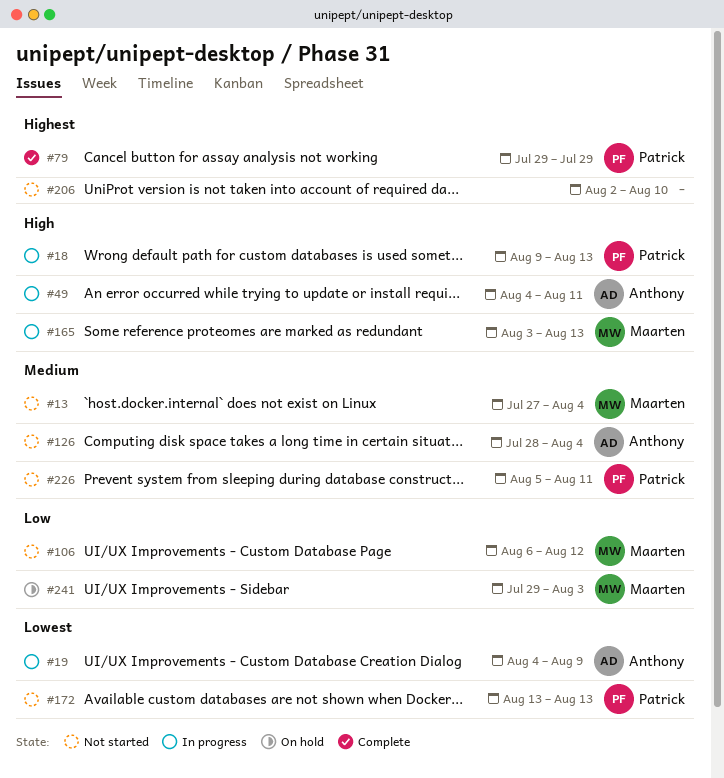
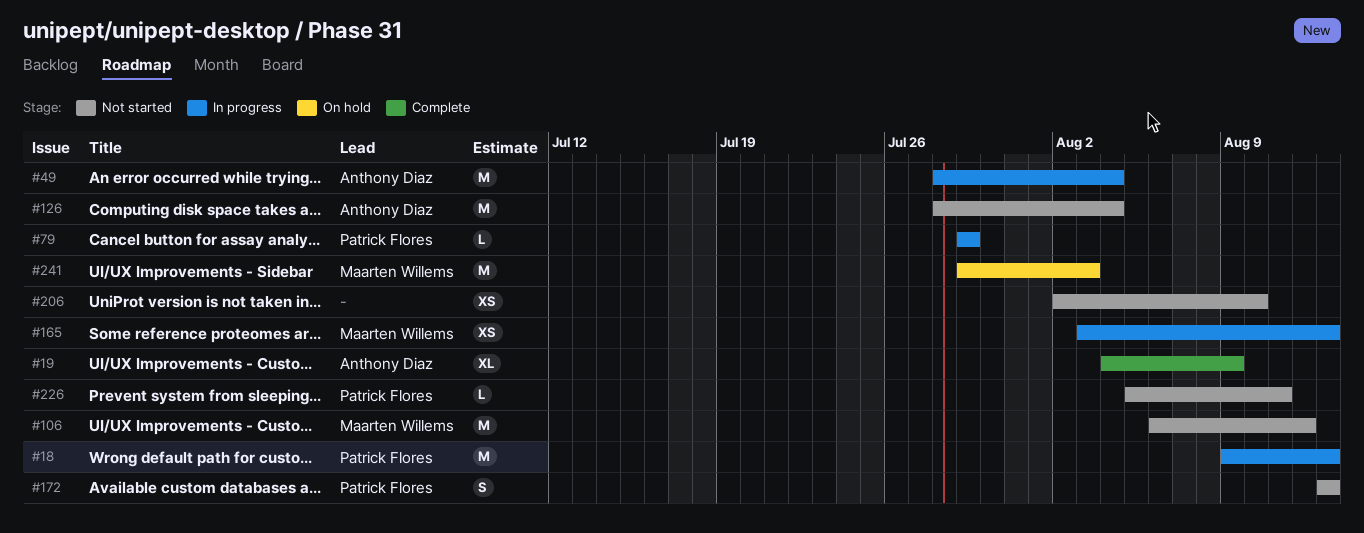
#13: present -> none
#19, status: In progress -> Complete
#49, start: Aug 4 -> Jul 28
#49, due: Aug 11 -> Aug 4
#79, status: Complete -> In progress

